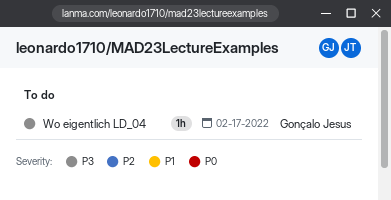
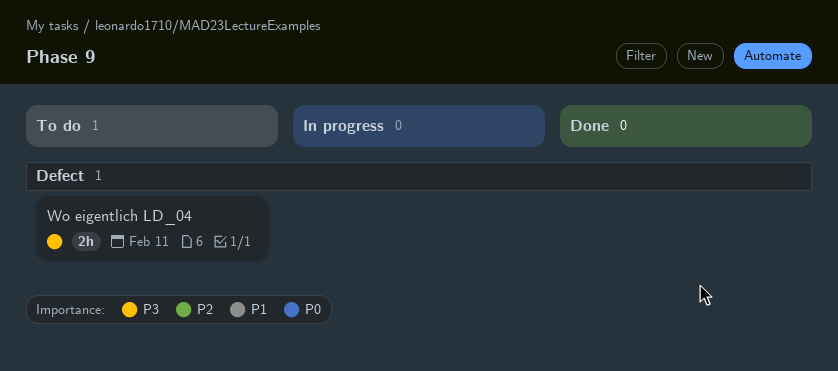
Wo eigentlich LD_04, estimate: 1h -> 2h
Wo eigentlich LD_04, due: Feb 17 -> Feb 11

